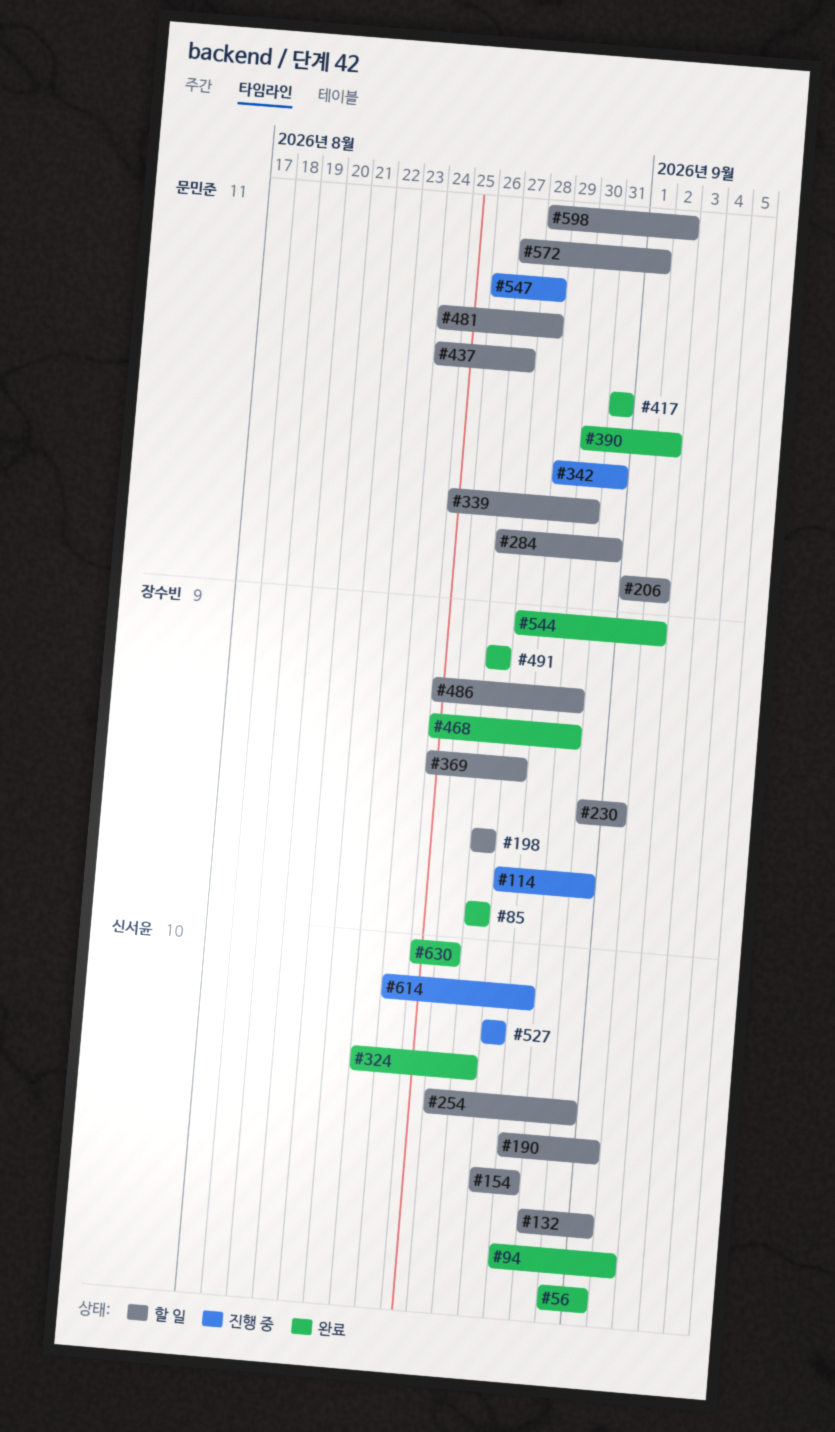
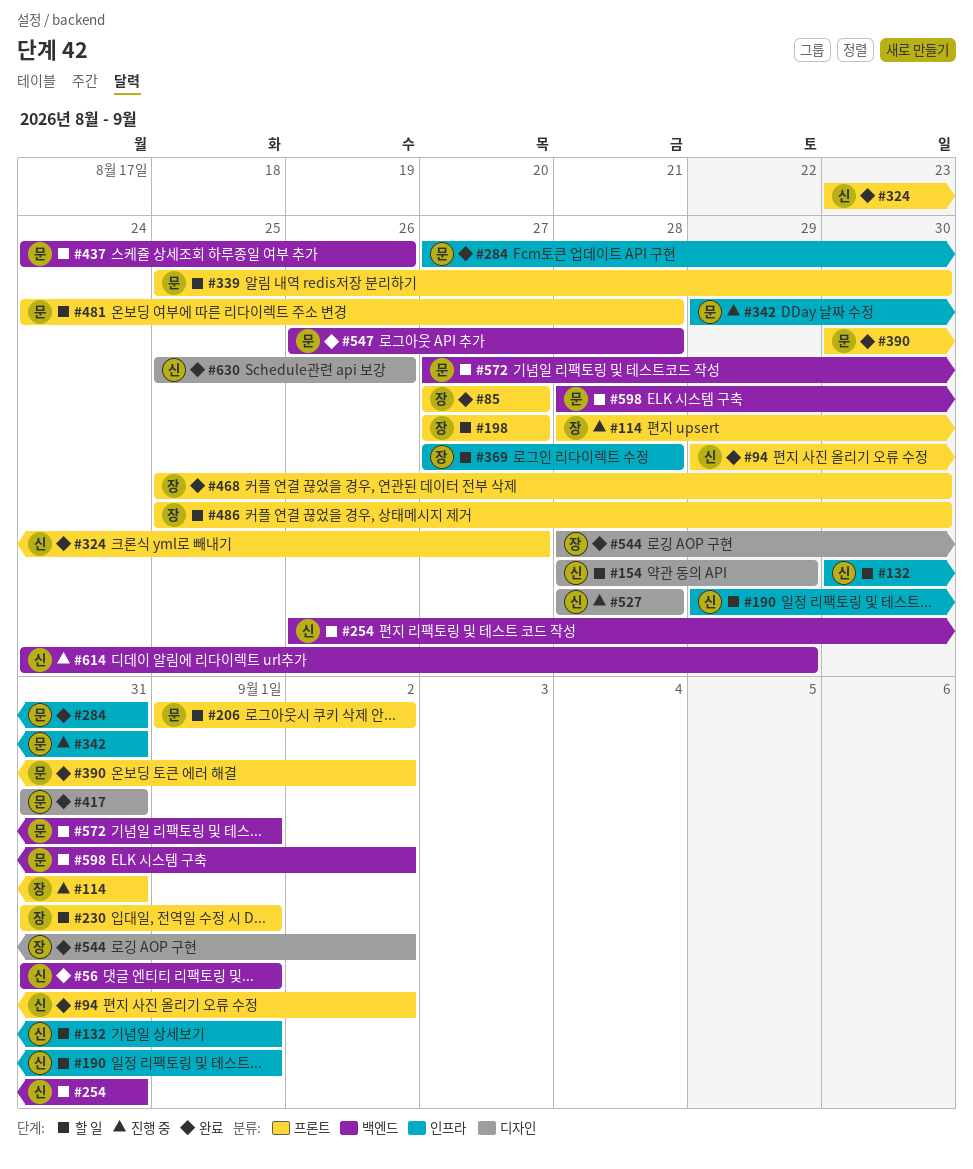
#284, status: 할 일 -> 완료
#369, start: Aug 25 -> Aug 27
#437, due: Aug 27 -> Aug 26
#491: present -> none
#547, status: 진행 중 -> 완료

